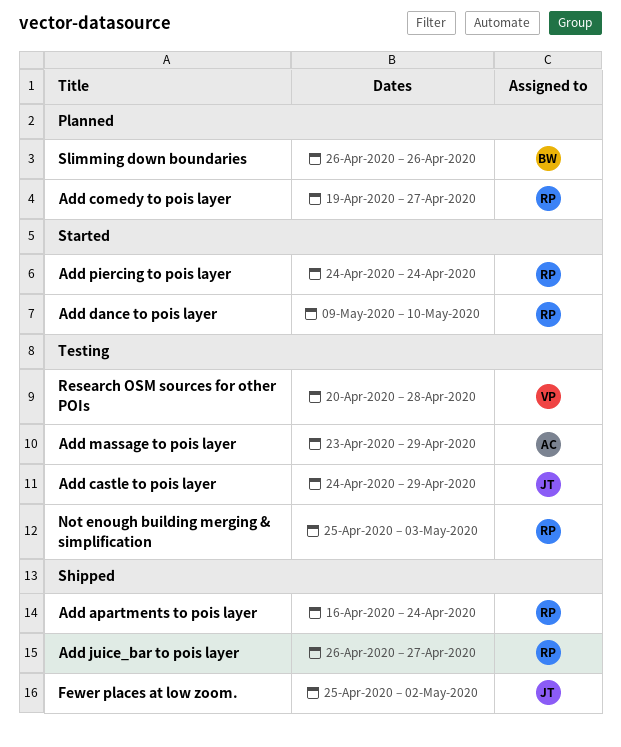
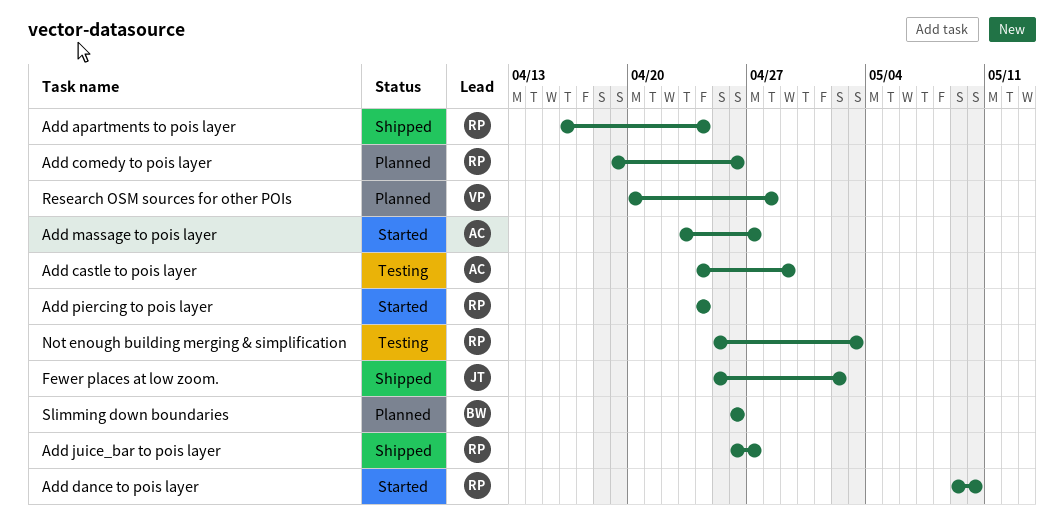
Add castle to pois layer, owner: JT -> AC
Add comedy to pois layer, due: Apr 27 -> Apr 26
Add massage to pois layer, status: Testing -> Started
Add massage to pois layer, due: Apr 29 -> Apr 27
Research OSM sources for other POIs, status: Testing -> Planned

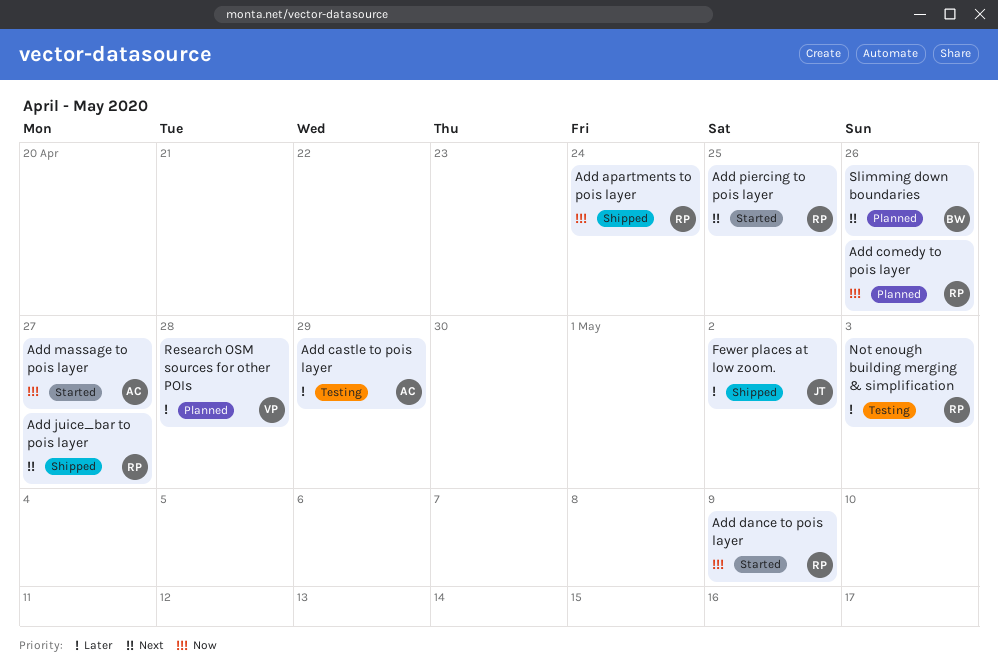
Add dance to pois layer, due: May 10 -> May 9
Add piercing to pois layer, due: Apr 24 -> Apr 25

